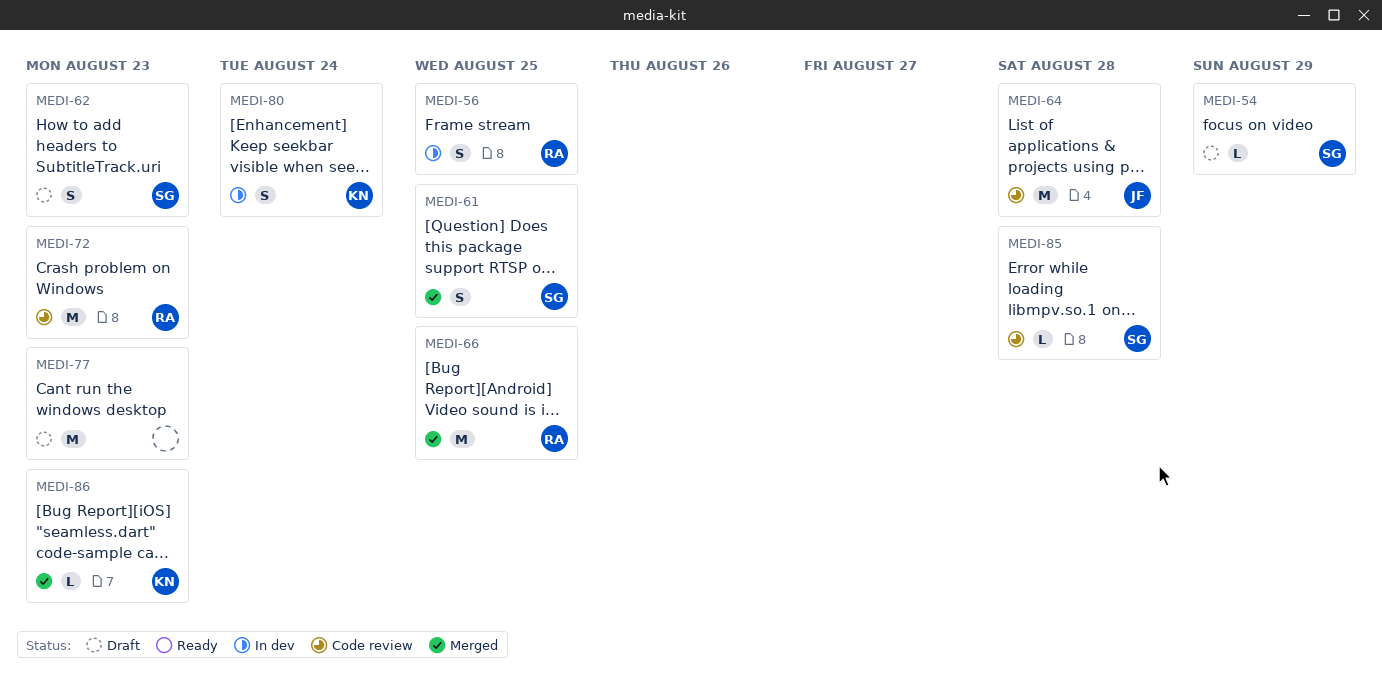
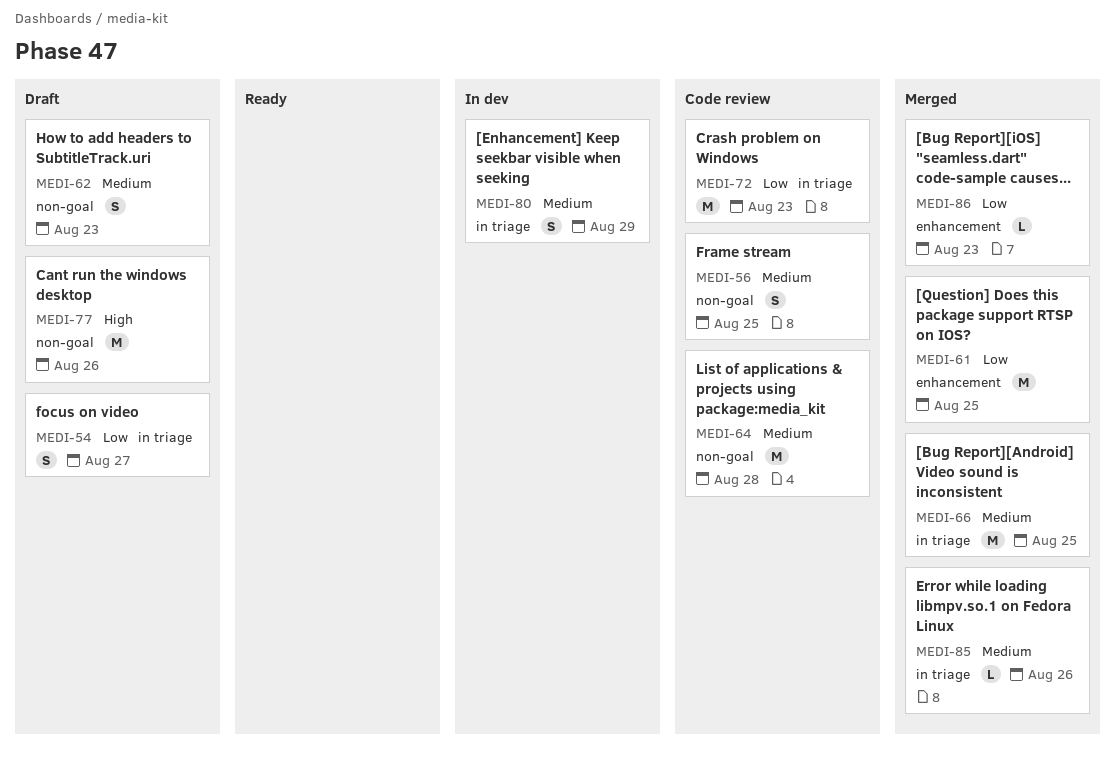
MEDI-54, estimate: L -> S
MEDI-54, due: Aug 29 -> Aug 27
MEDI-56, status: In dev -> Code review
MEDI-61, estimate: S -> M
MEDI-77, due: Aug 23 -> Aug 26
MEDI-80, due: Aug 24 -> Aug 29
MEDI-85, status: Code review -> Merged
MEDI-85, due: Aug 28 -> Aug 26

